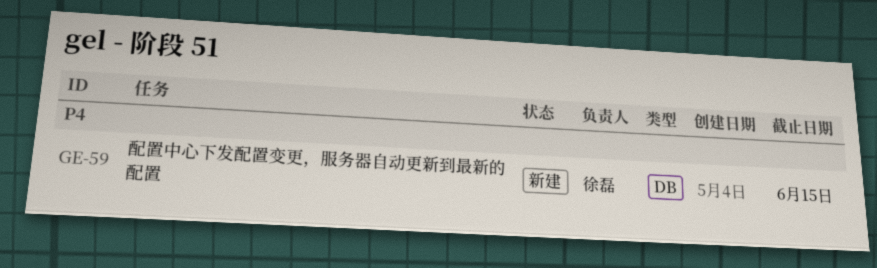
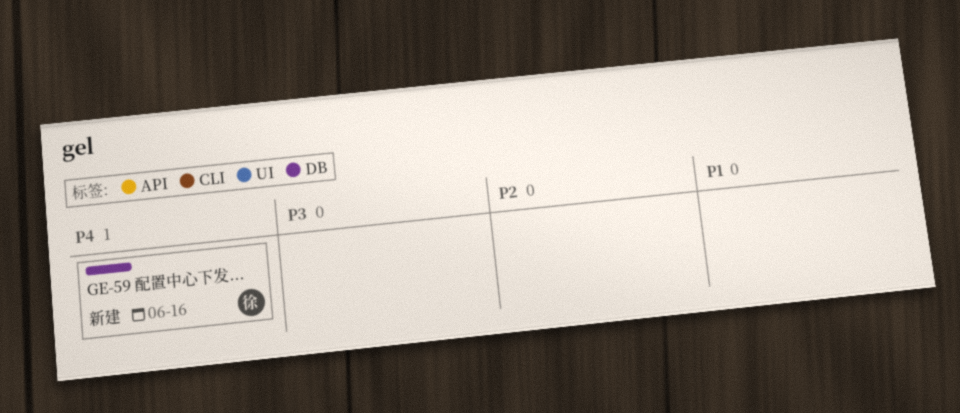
GE-59, due: Jun 15 -> Jun 16

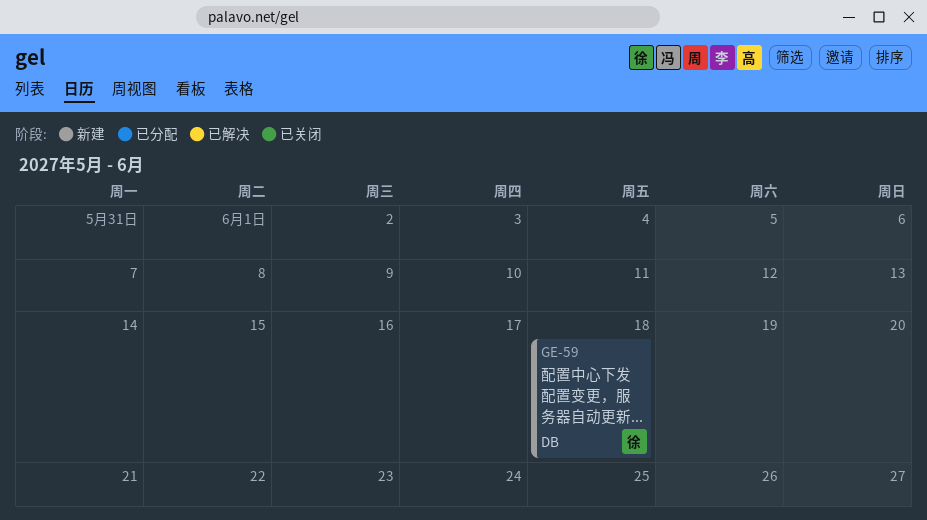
GE-59, due: Jun 16 -> Jun 18

